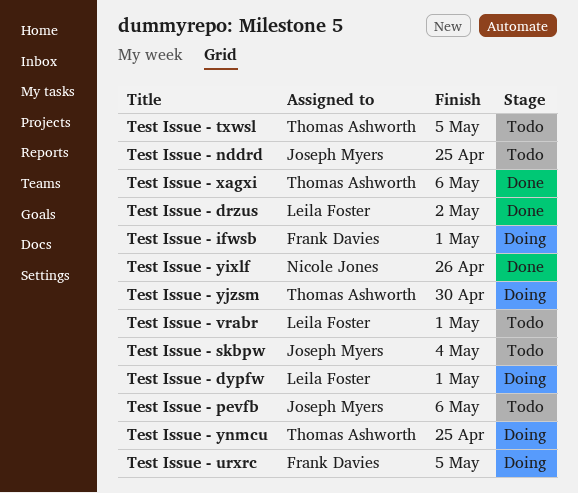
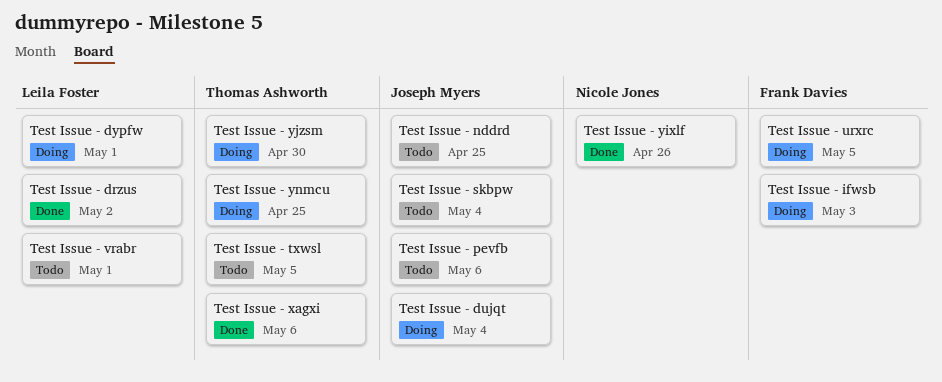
Test Issue - dujqt: none -> present
Test Issue - ifwsb, due: May 1 -> May 3

